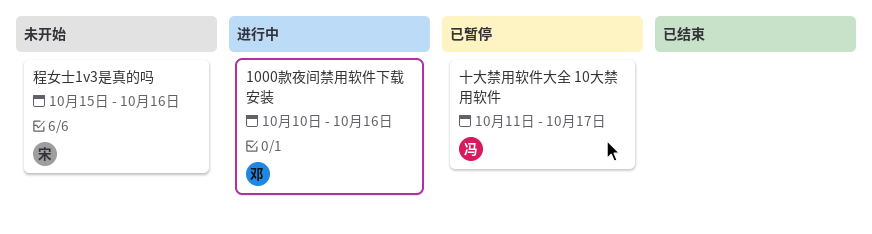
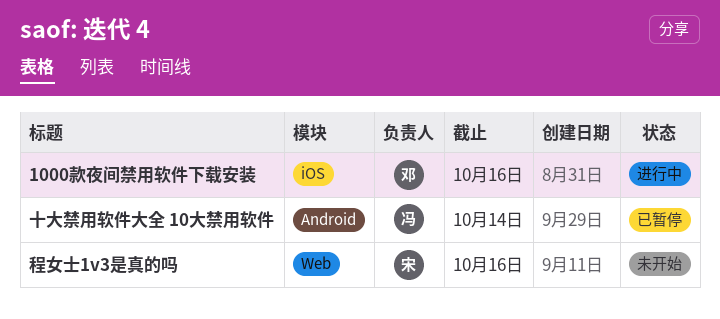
十大禁用软件大全 10大禁用软件, due: Oct 17 -> Oct 14

